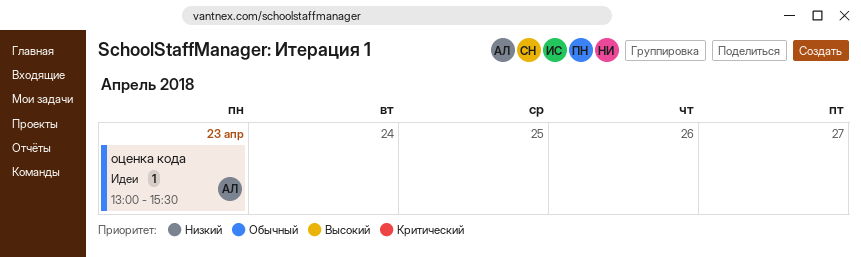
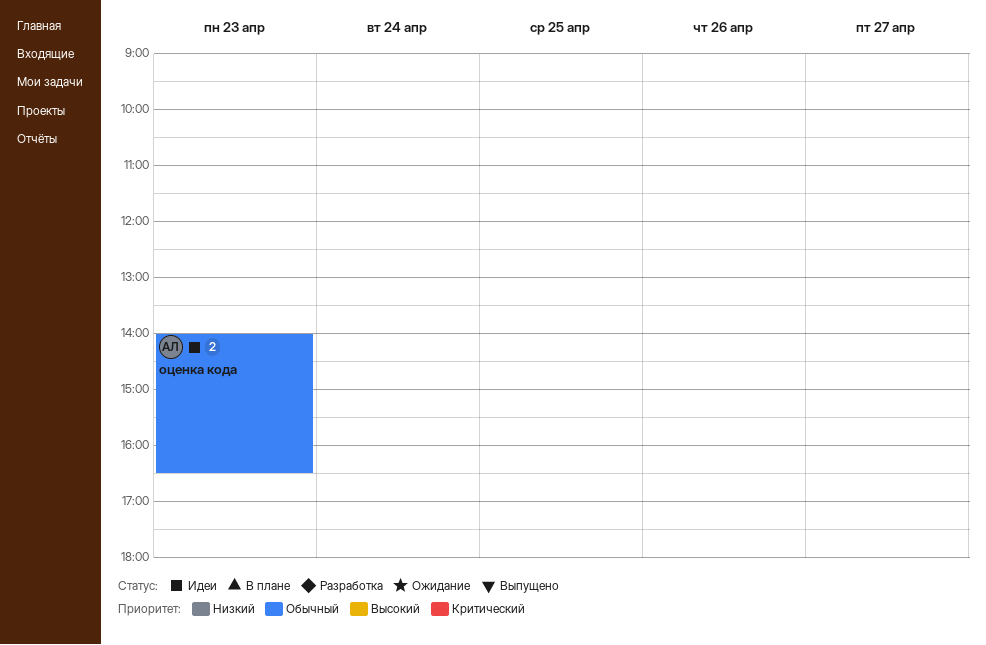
оценка кода, estimate: 1 -> 2
оценка кода, begins: 13:00 -> 14:00
оценка кода, ends: 15:30 -> 16:30

